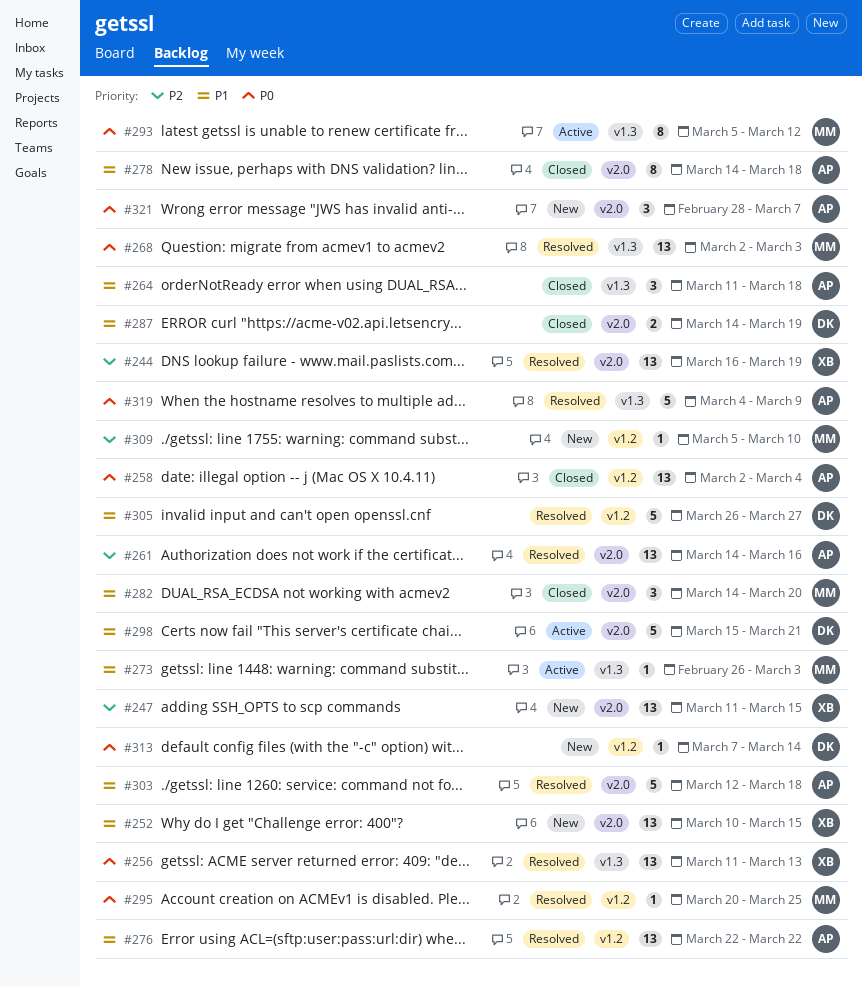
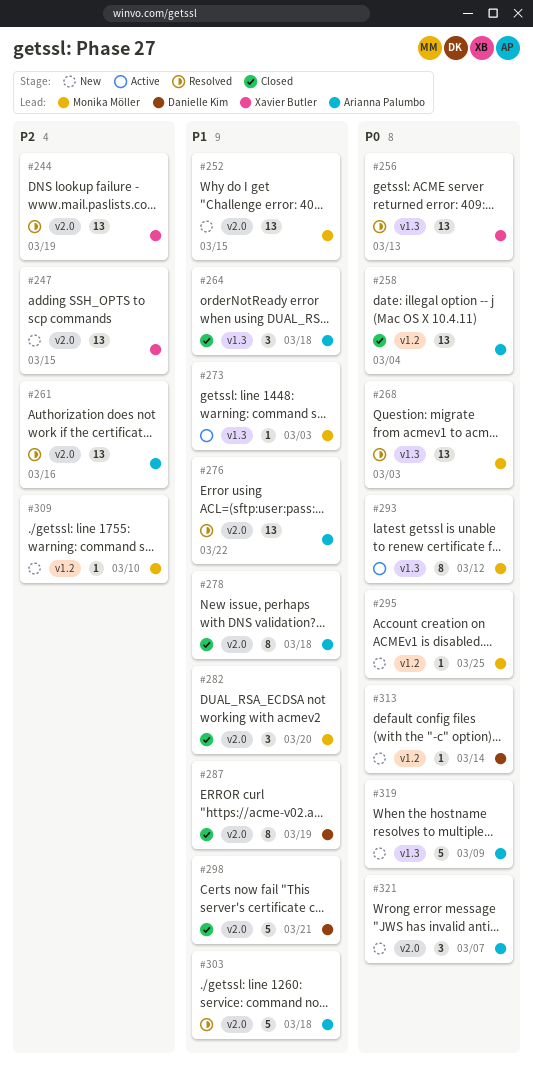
#252, owner: Xavier Butler -> Monika Möller
#276, label: v1.2 -> v2.0
#287, estimate: 2 -> 8
#295, status: Resolved -> New
#298, status: Active -> Closed
#305: present -> none
#319, status: Resolved -> New

